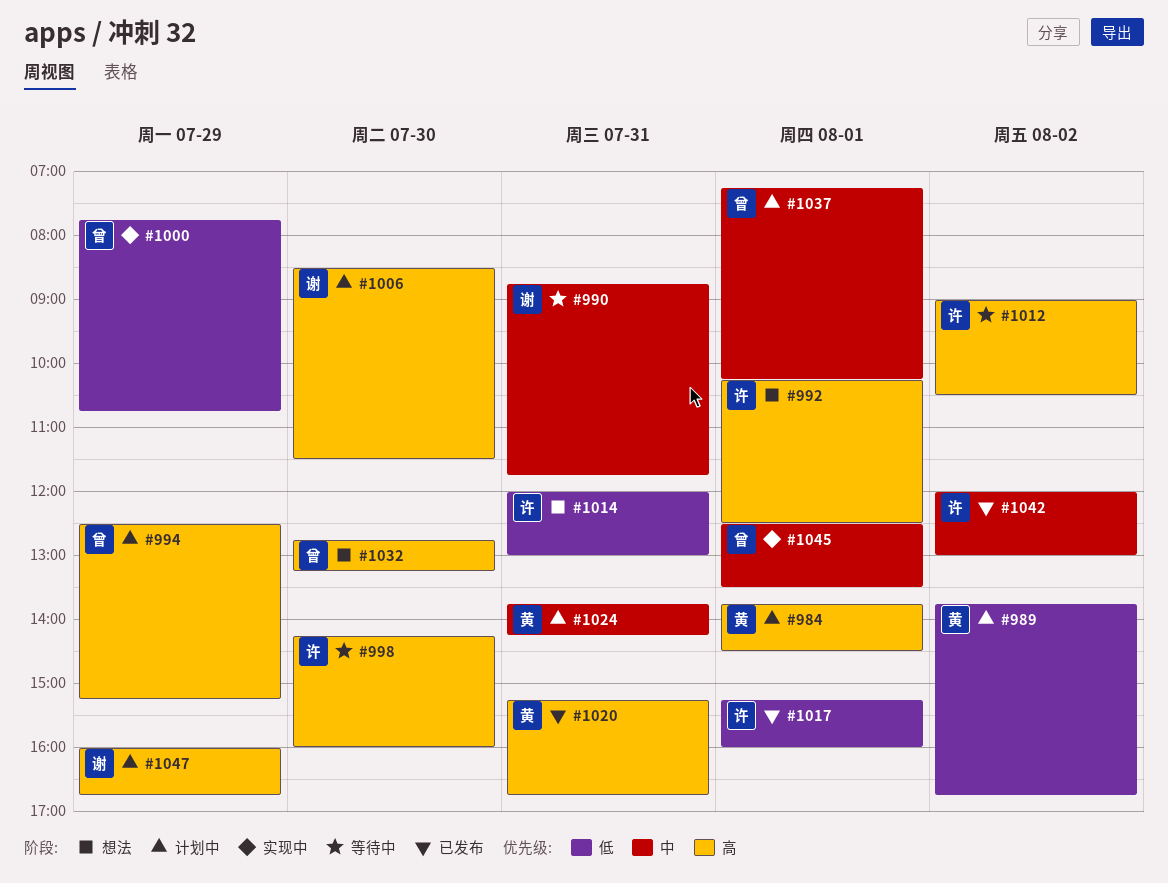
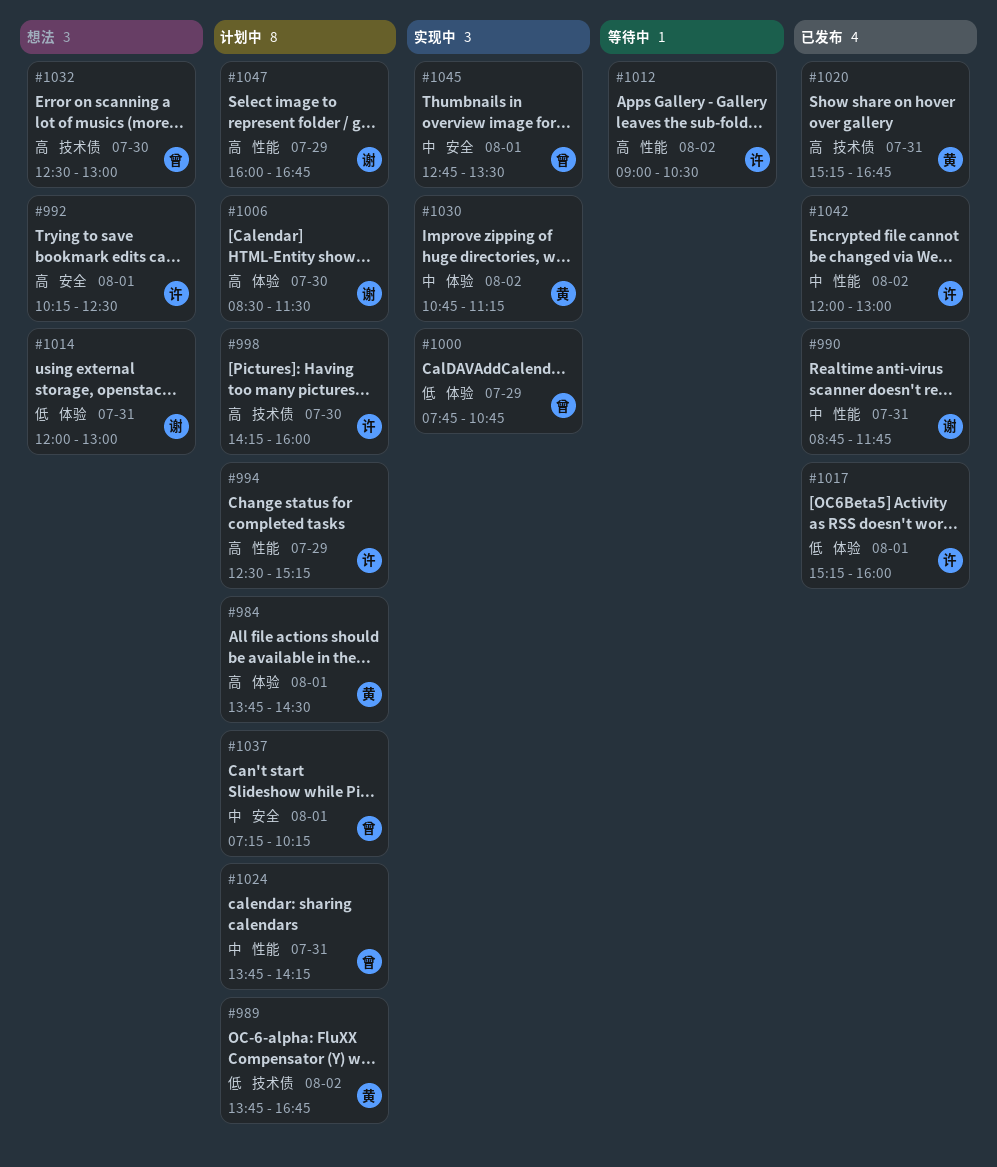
#990, status: 等待中 -> 已发布
#994, owner: 曾 -> 许
#998, status: 等待中 -> 计划中
#1014, owner: 许 -> 谢
#1024, owner: 黄 -> 曾
#1030: none -> present
#1032, begins: 12:45 -> 12:30
#1032, ends: 13:15 -> 13:00
#1045, begins: 12:30 -> 12:45

